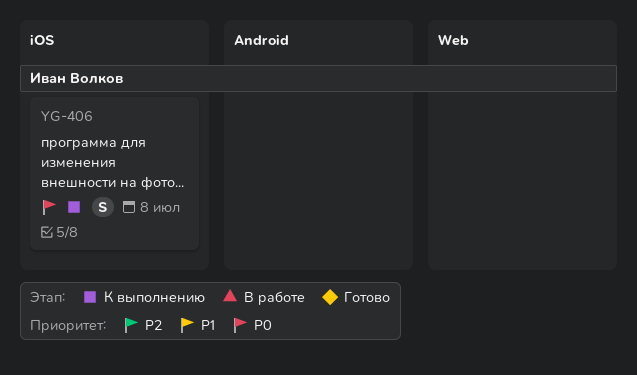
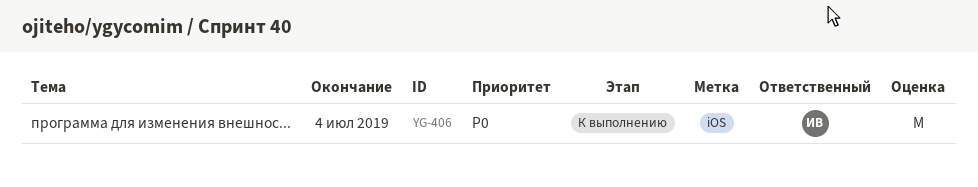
YG-406, estimate: S -> M
YG-406, due: Jul 8 -> Jul 4

